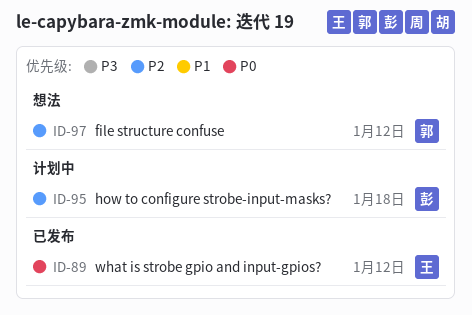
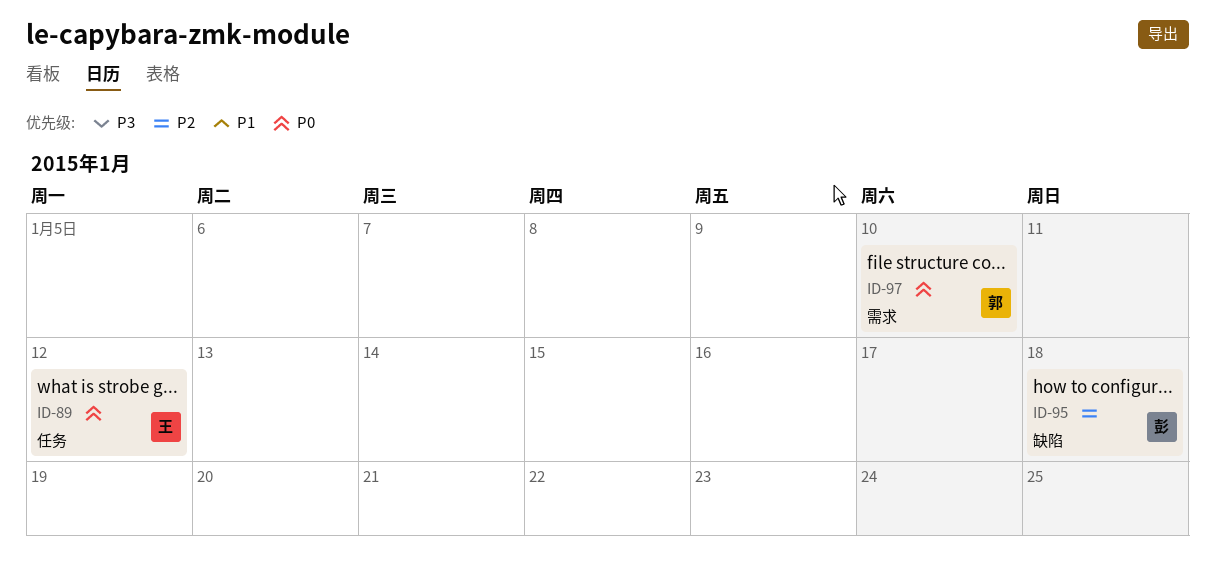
ID-97, priority: P2 -> P0
ID-97, due: Jan 12 -> Jan 10

